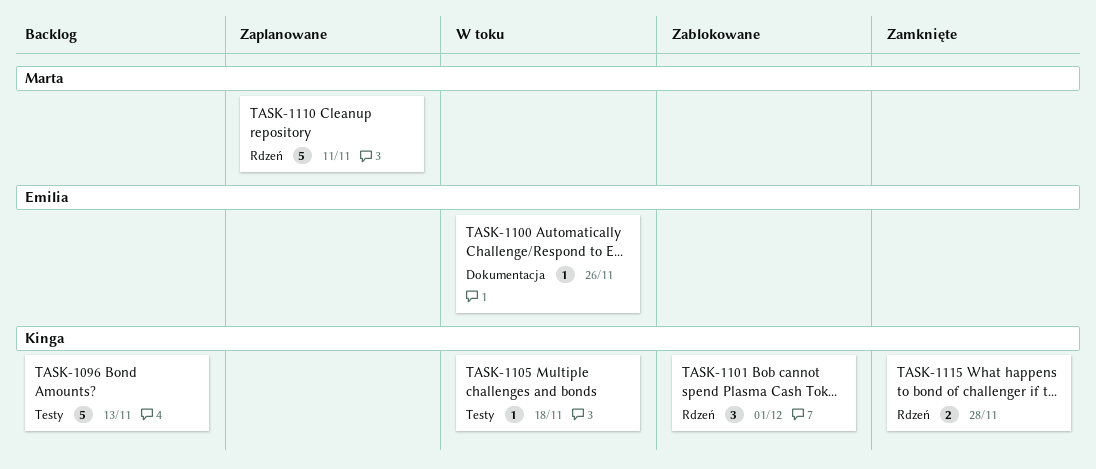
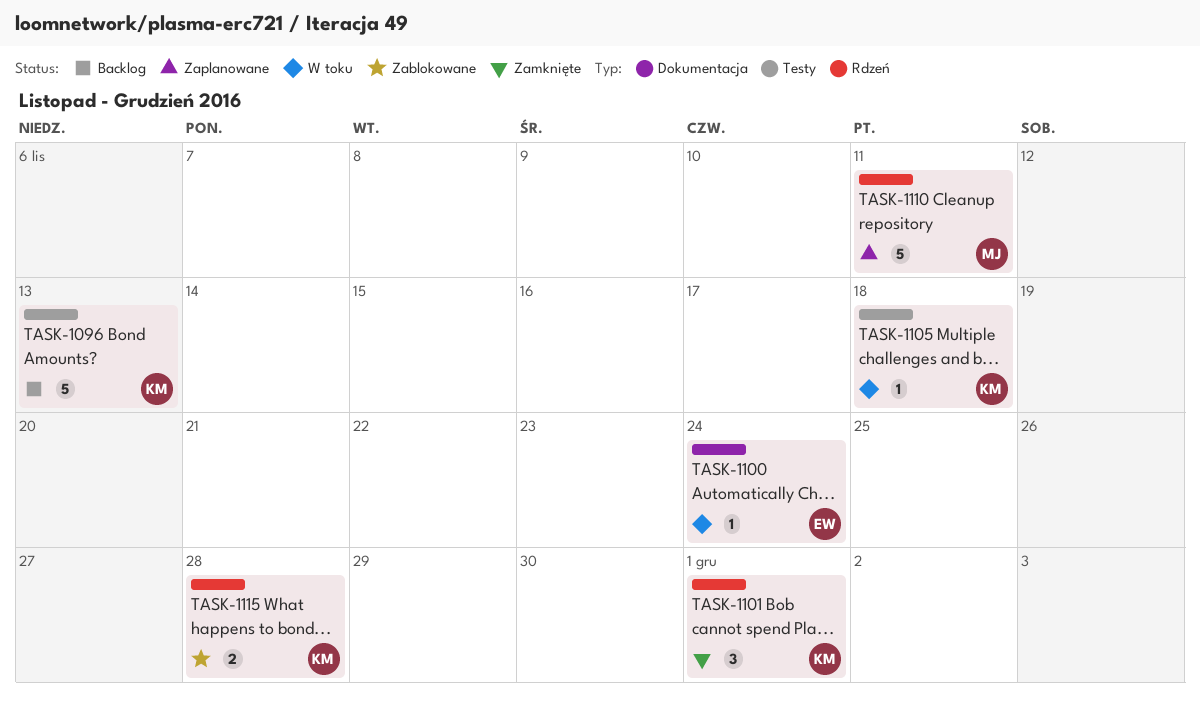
TASK-1100, due: Nov 26 -> Nov 24
TASK-1101, status: Zablokowane -> Zamknięte
TASK-1115, status: Zamknięte -> Zablokowane

